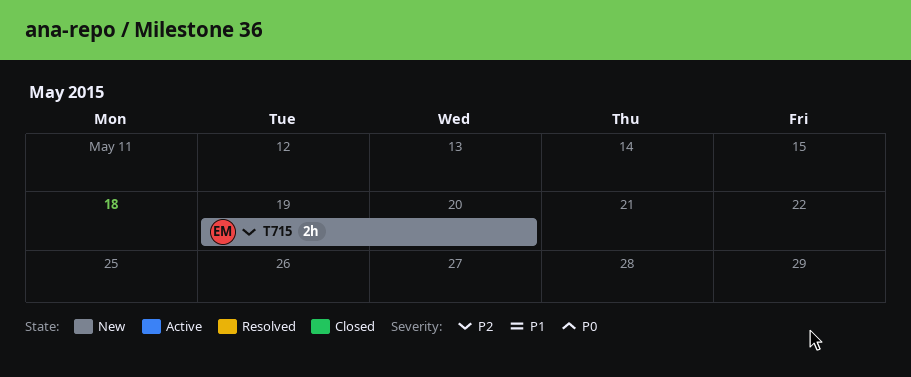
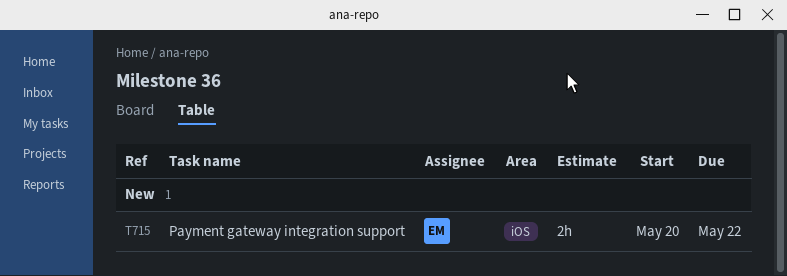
T715, start: May 19 -> May 20
T715, due: May 20 -> May 22

